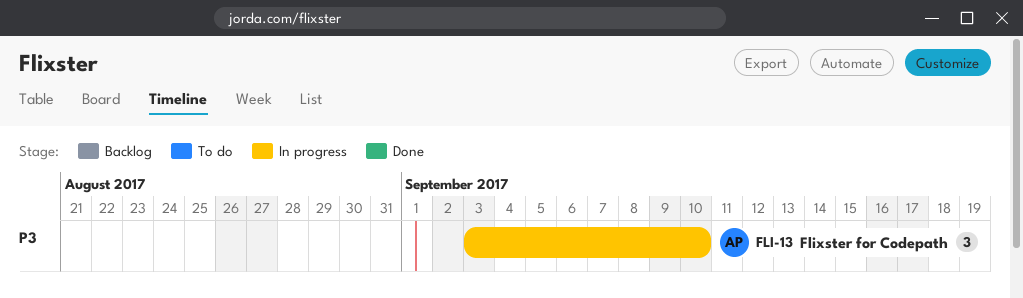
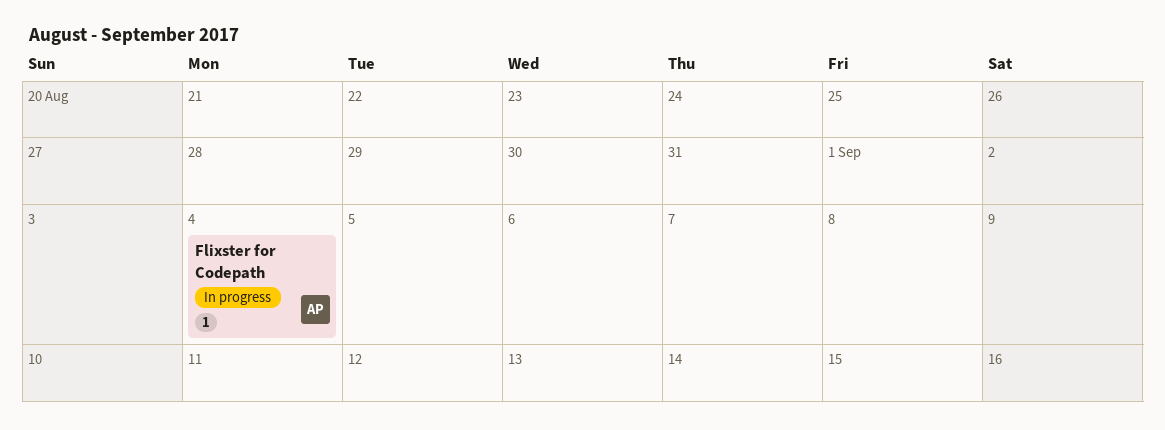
Flixster for Codepath, estimate: 3 -> 1
Flixster for Codepath, due: Sep 10 -> Sep 4

